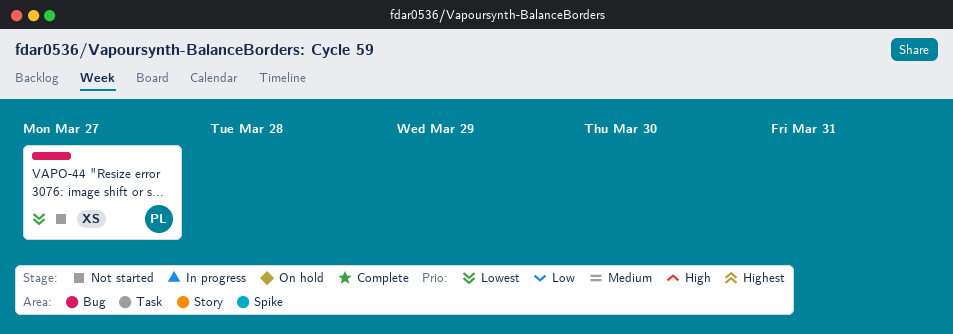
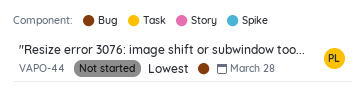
VAPO-44, due: Mar 27 -> Mar 28

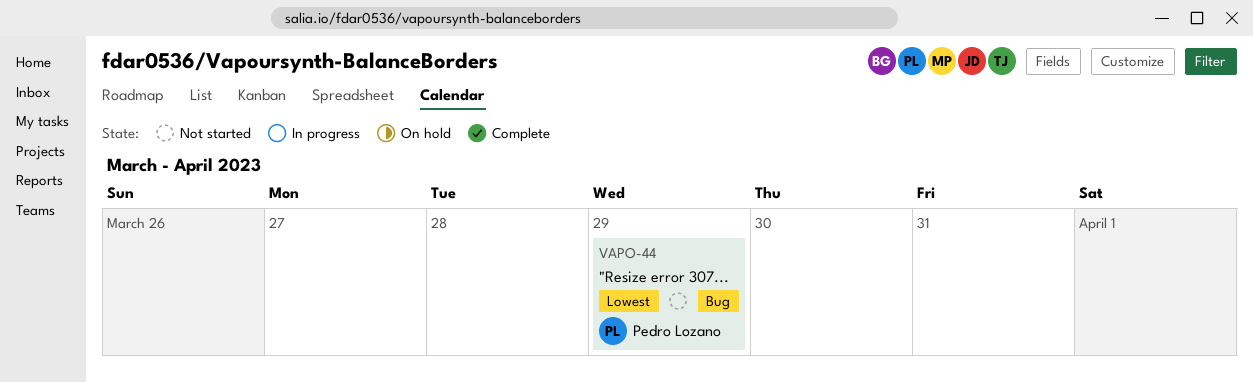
VAPO-44, due: Mar 28 -> Mar 29

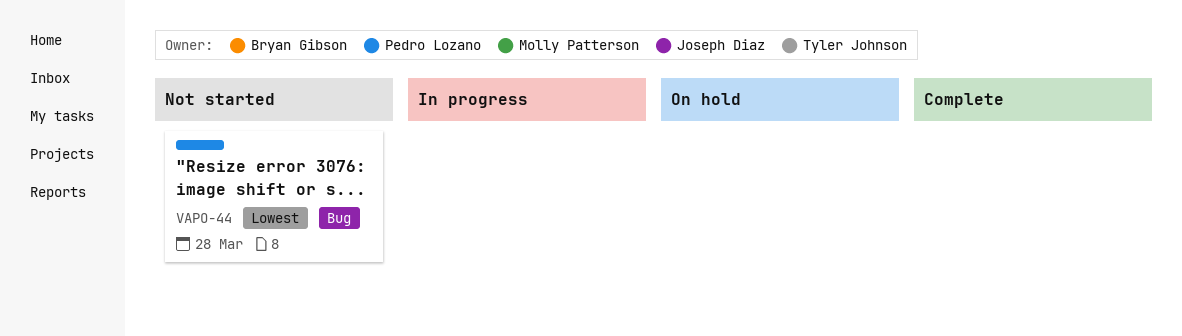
VAPO-44, due: Mar 29 -> Mar 28

